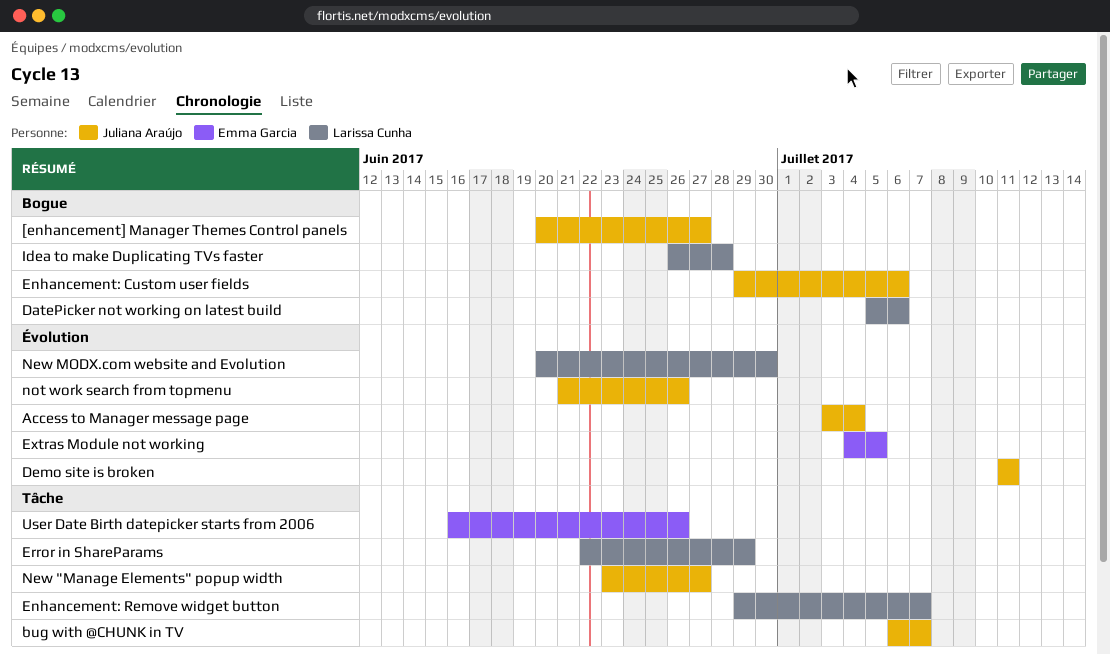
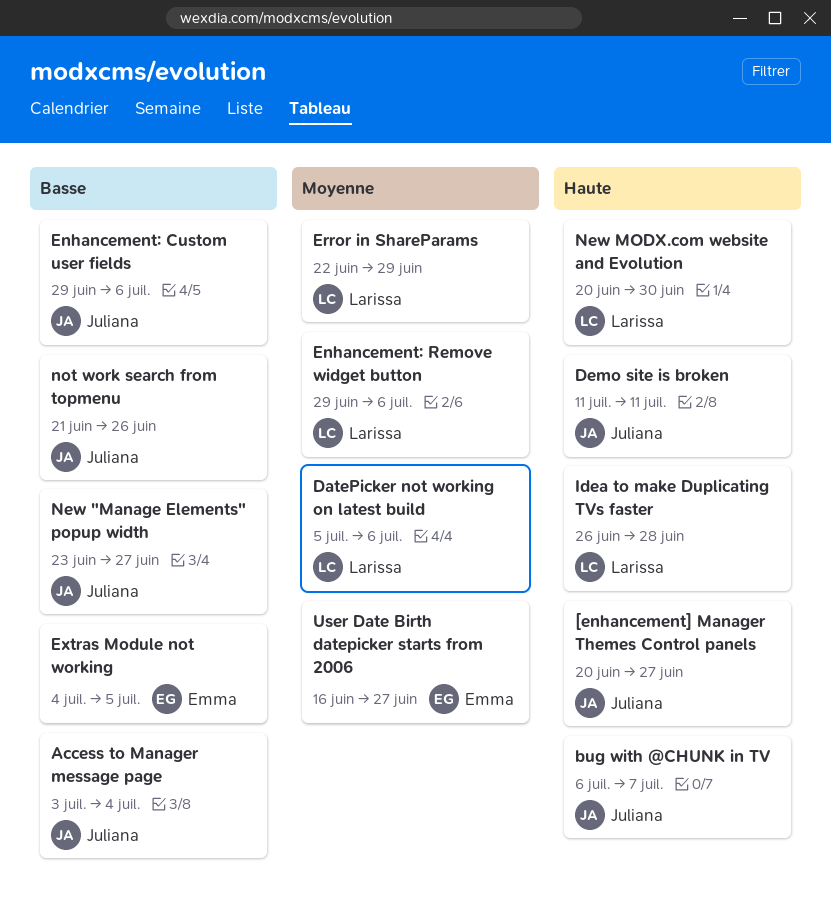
Enhancement: Remove widget button, due: Jul 7 -> Jul 6
User Date Birth datepicker starts from 2006, due: Jun 26 -> Jun 27

